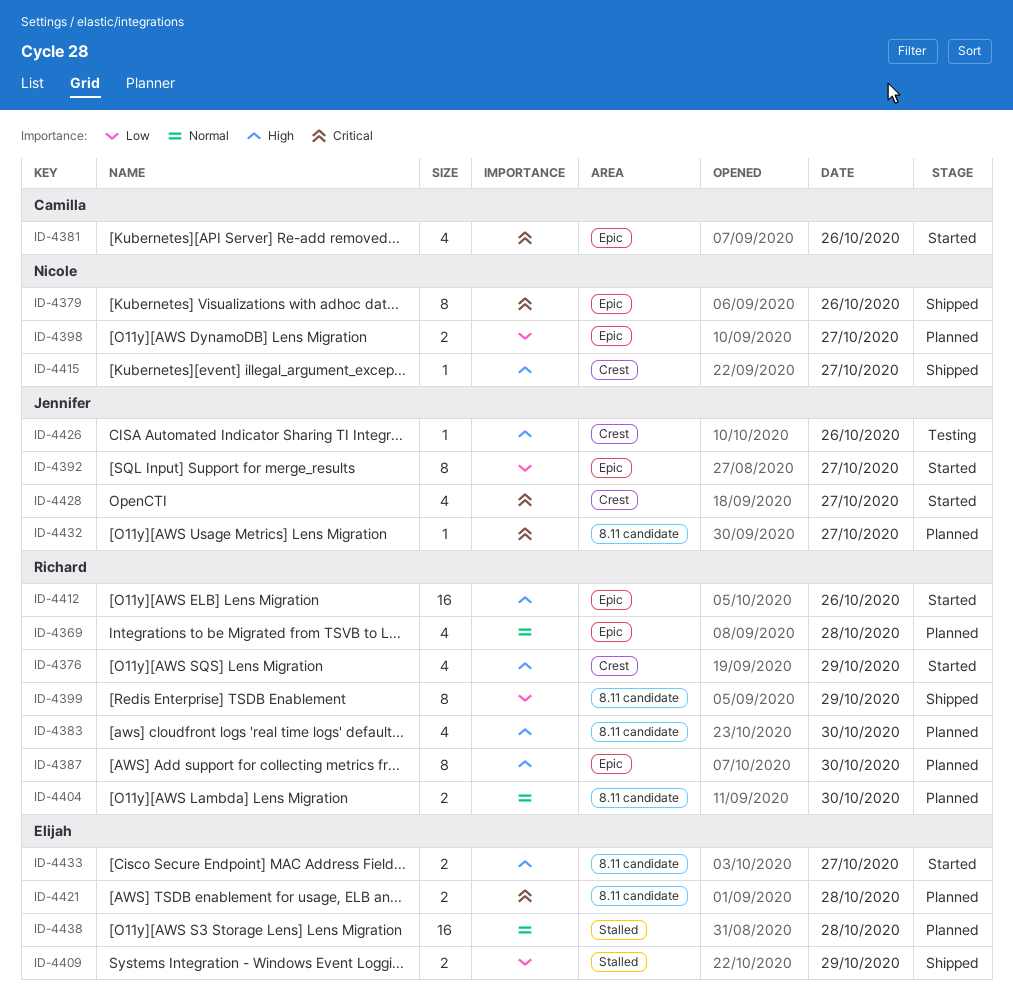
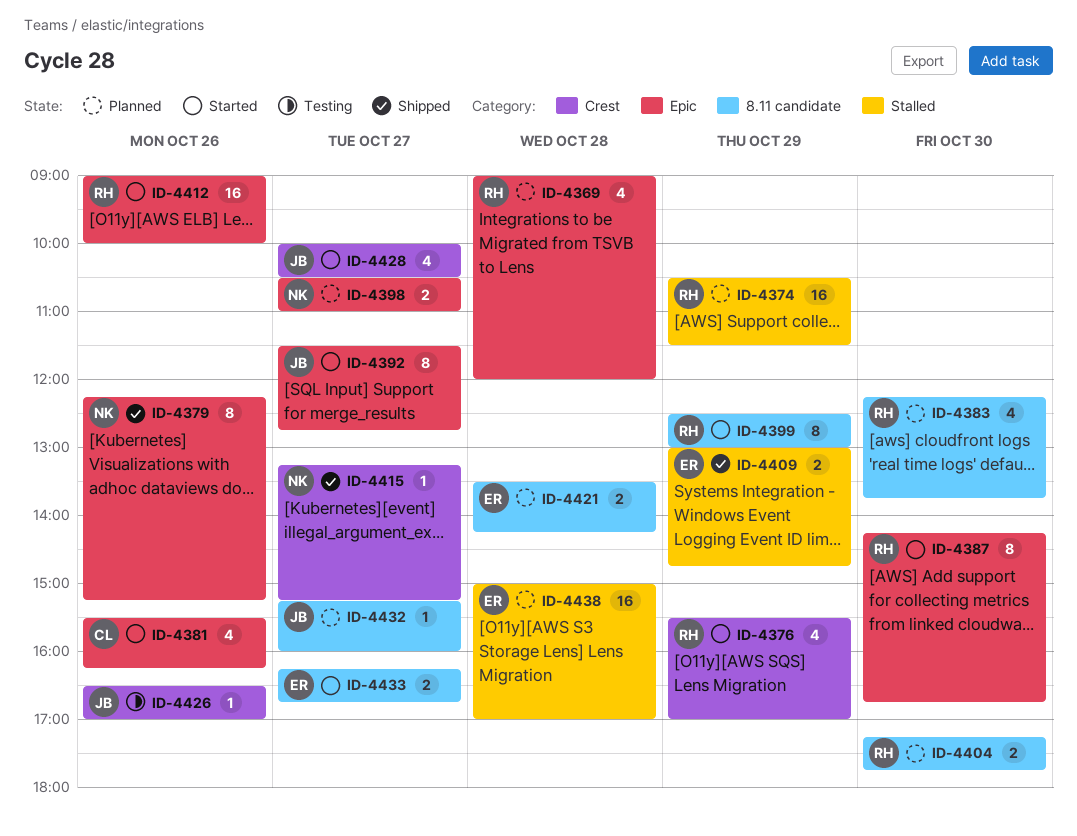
ID-4374: none -> present
ID-4387, status: Planned -> Started
ID-4399, status: Shipped -> Started

